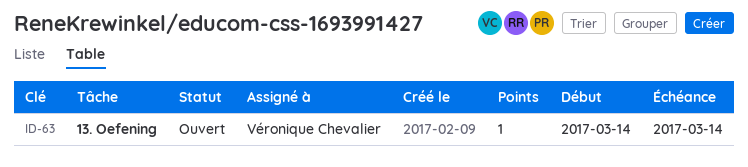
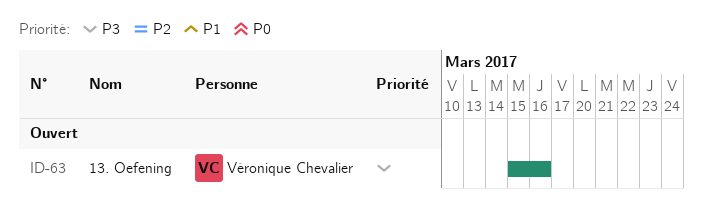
ID-63, start: Mar 14 -> Mar 15
ID-63, due: Mar 14 -> Mar 16

